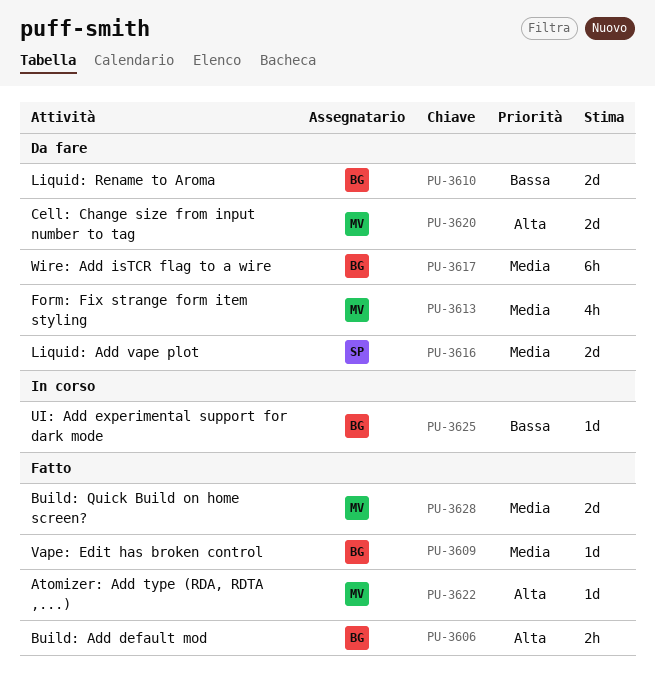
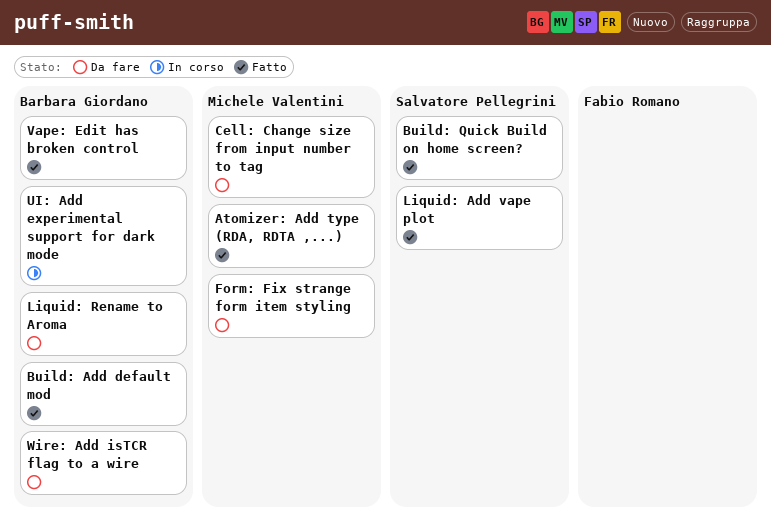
Build: Quick Build on home screen?, owner: Michele Valentini -> Salvatore Pellegrini
Liquid: Add vape plot, status: Da fare -> Fatto

